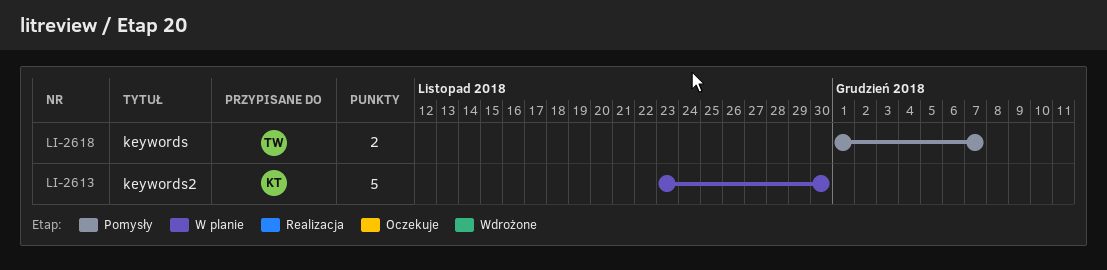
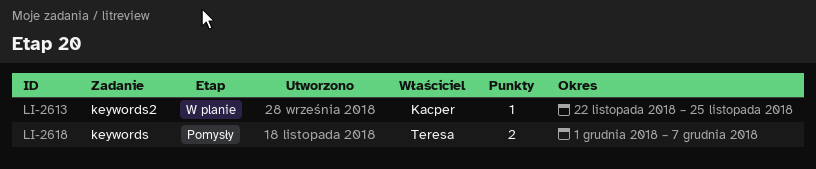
LI-2613, estimate: 5 -> 1
LI-2613, start: Nov 23 -> Nov 22
LI-2613, due: Nov 30 -> Nov 25

